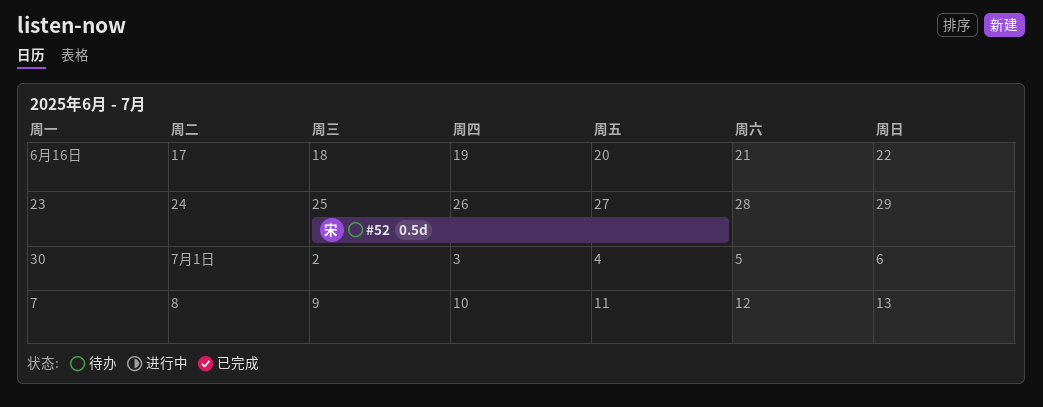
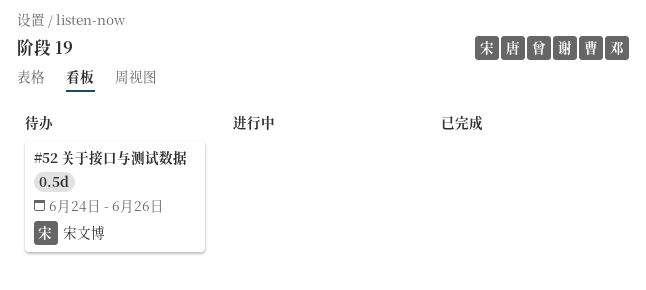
#52, start: Jun 25 -> Jun 24
#52, due: Jun 27 -> Jun 26

